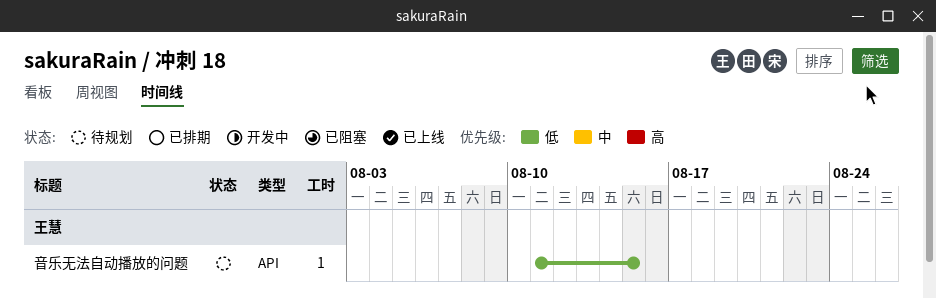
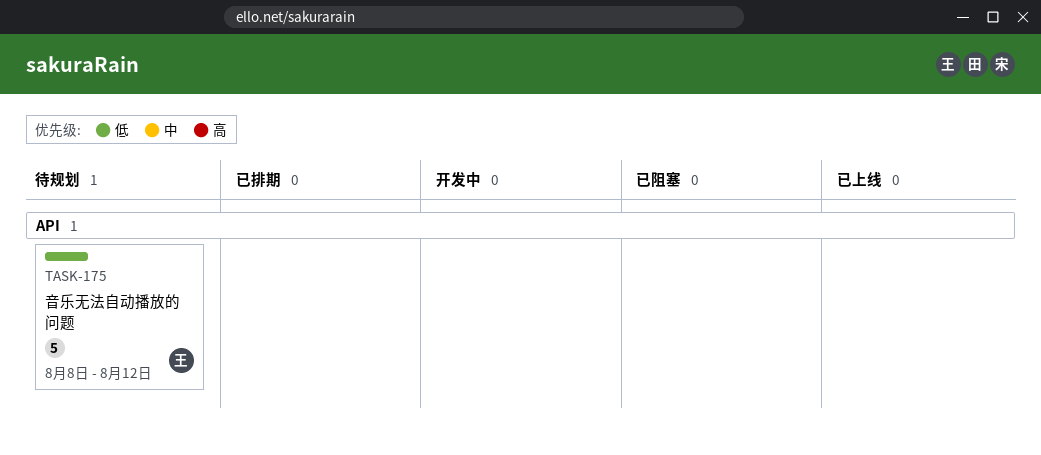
音乐无法自动播放的问题, estimate: 1 -> 5
音乐无法自动播放的问题, start: Aug 11 -> Aug 8
音乐无法自动播放的问题, due: Aug 15 -> Aug 12

